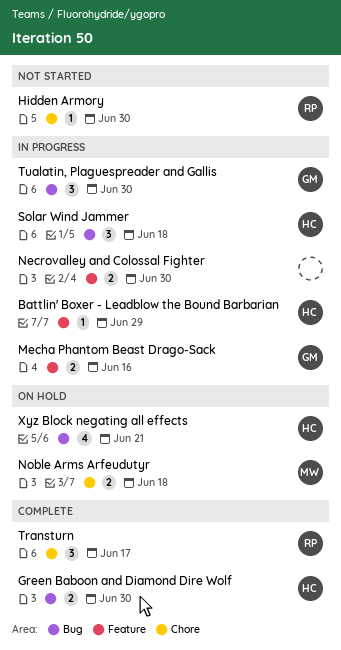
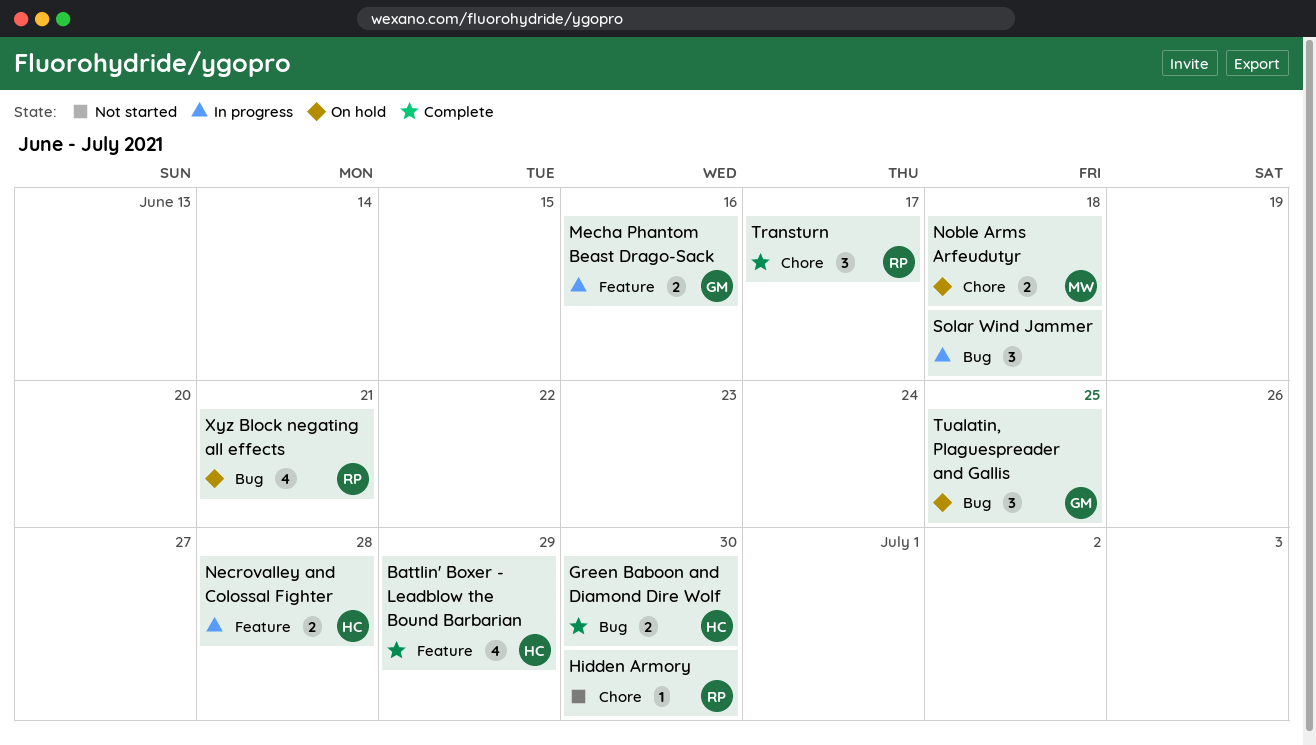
Battlin' Boxer - Leadblow the Bound Barbarian, status: In progress -> Complete
Battlin' Boxer - Leadblow the Bound Barbarian, estimate: 1 -> 4
Necrovalley and Colossal Fighter, owner: none -> HC
Necrovalley and Colossal Fighter, due: Jun 30 -> Jun 28
Solar Wind Jammer, owner: HC -> none
Tualatin, Plaguespreader and Gallis, status: In progress -> On hold
Tualatin, Plaguespreader and Gallis, due: Jun 30 -> Jun 25
Xyz Block negating all effects, owner: HC -> RP

